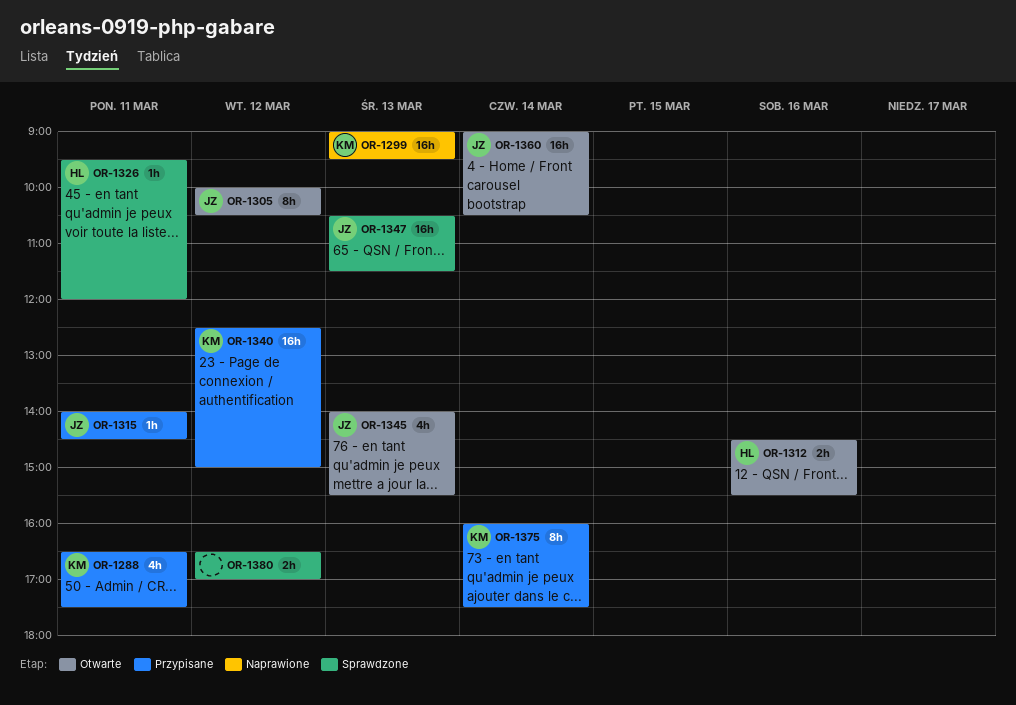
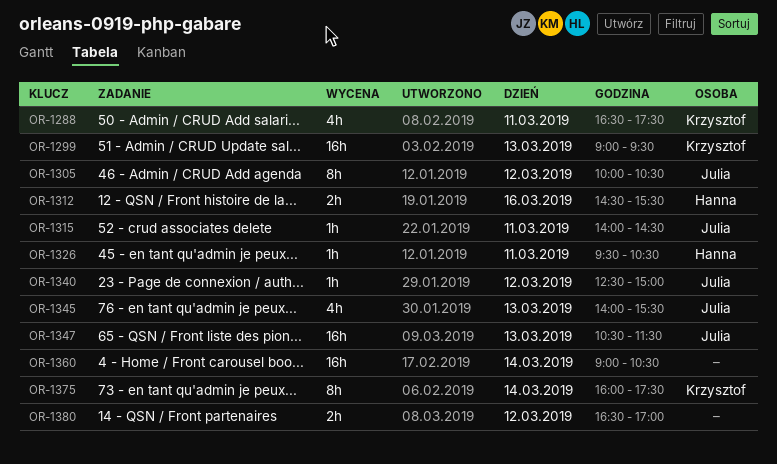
OR-1326, ends: 12:00 -> 10:30
OR-1340, owner: Krzysztof -> Julia
OR-1340, estimate: 16h -> 1h
OR-1360, owner: Julia -> none

